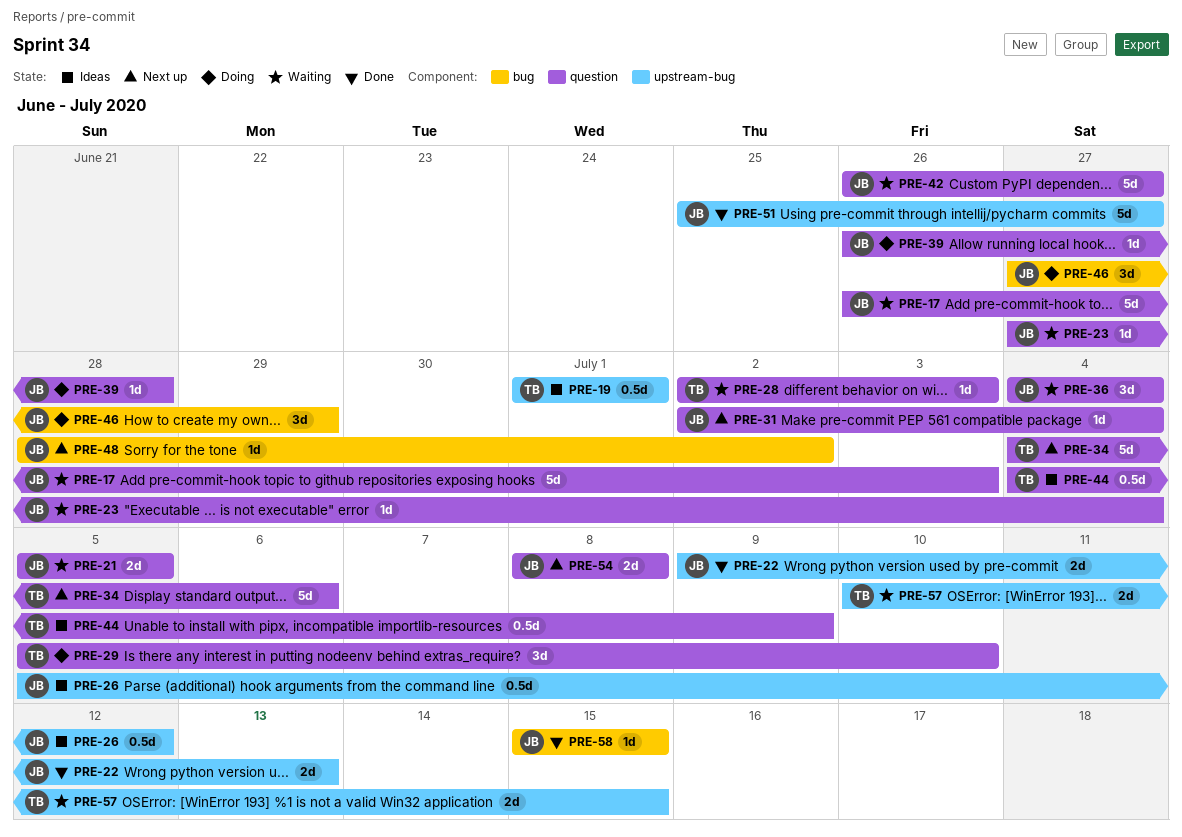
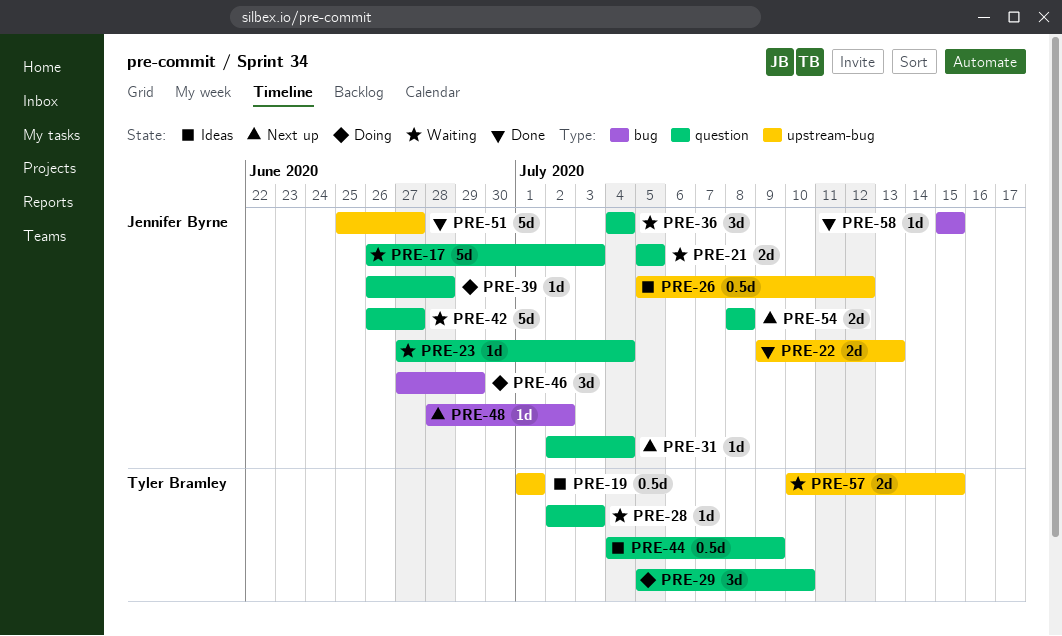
PRE-34: present -> none

